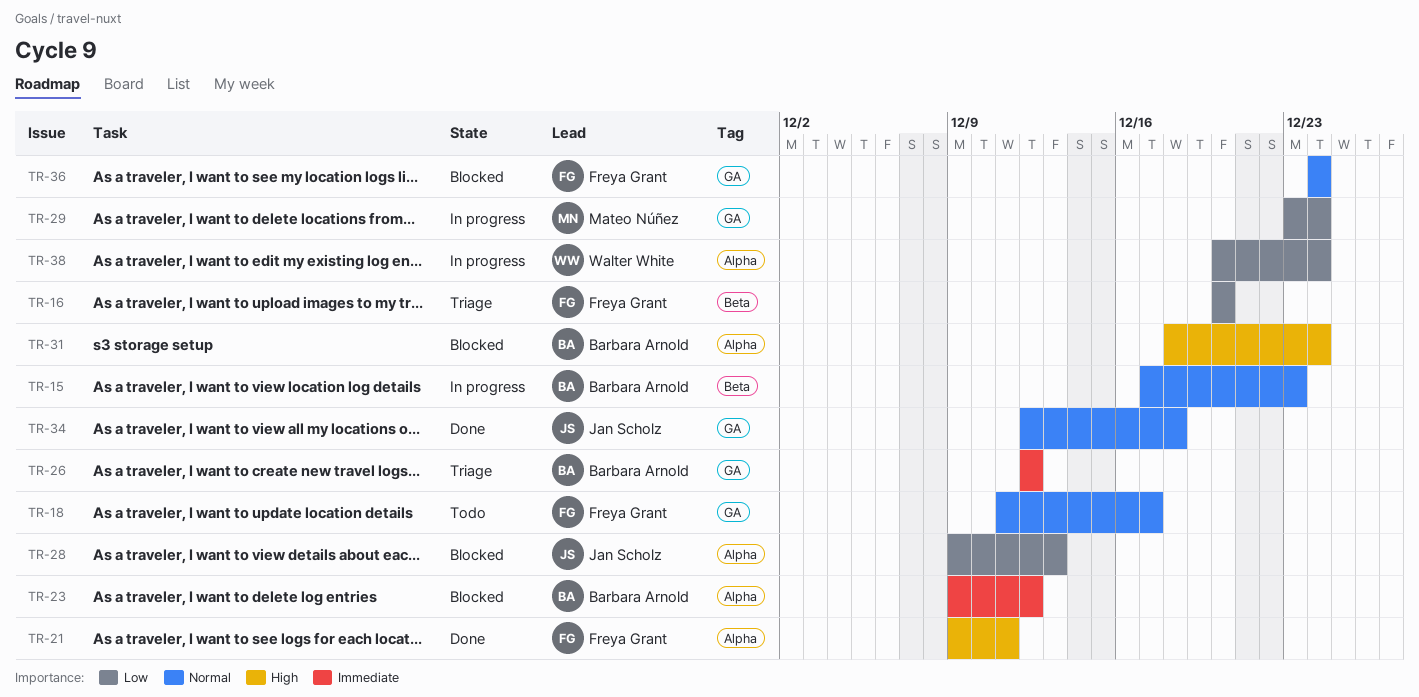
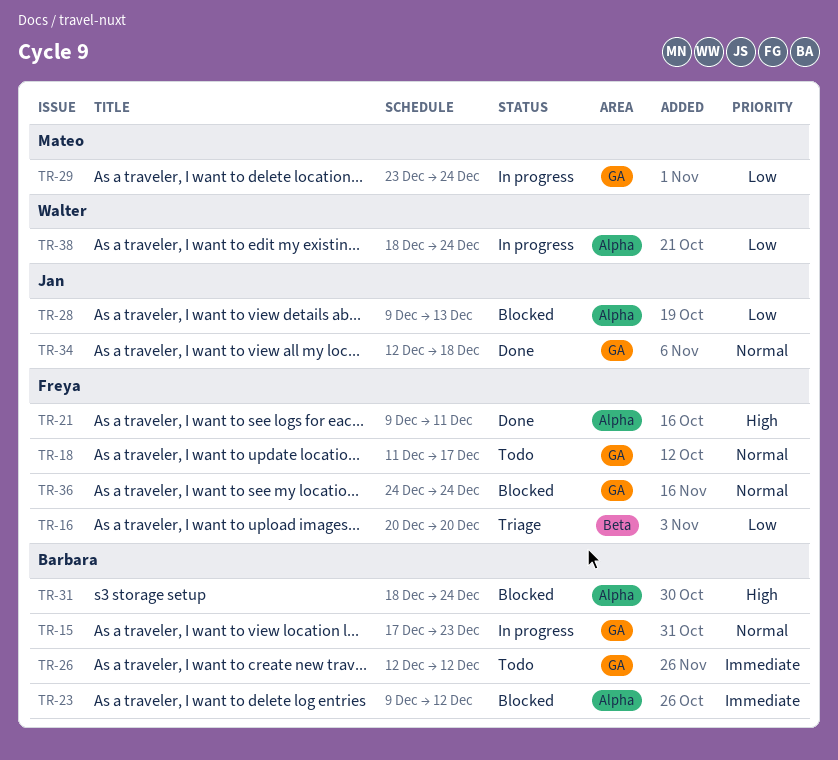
TR-15, label: Beta -> GA
TR-26, status: Triage -> Todo
TR-38, start: Dec 20 -> Dec 18

